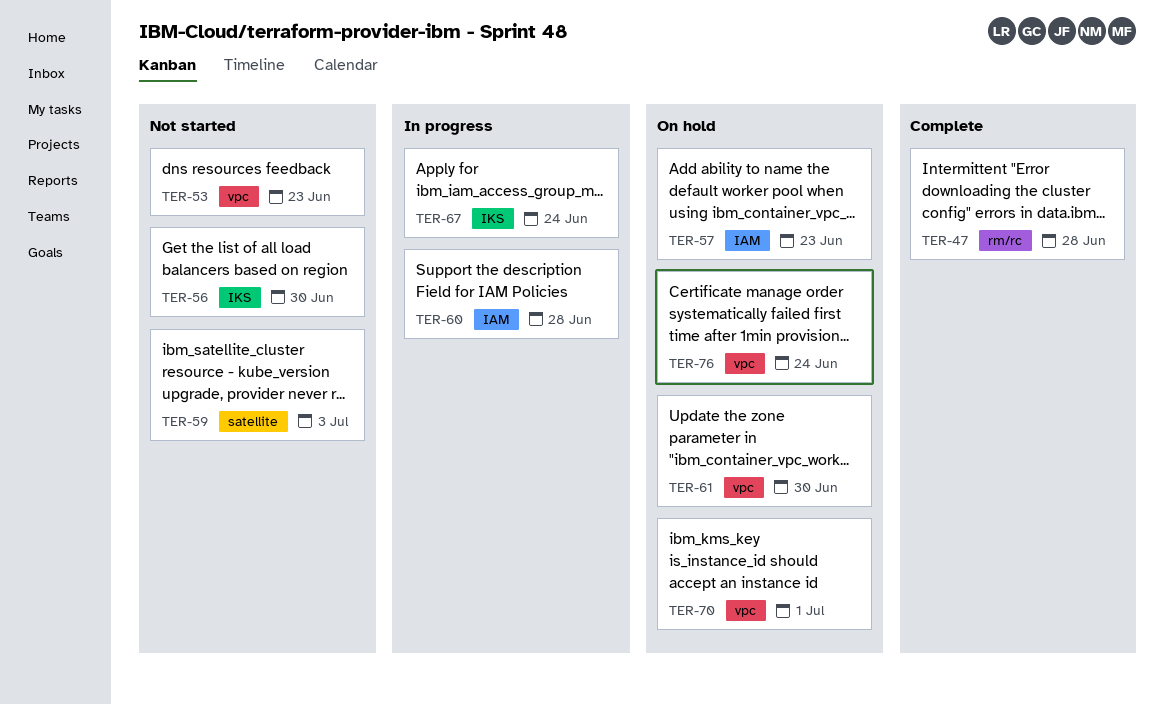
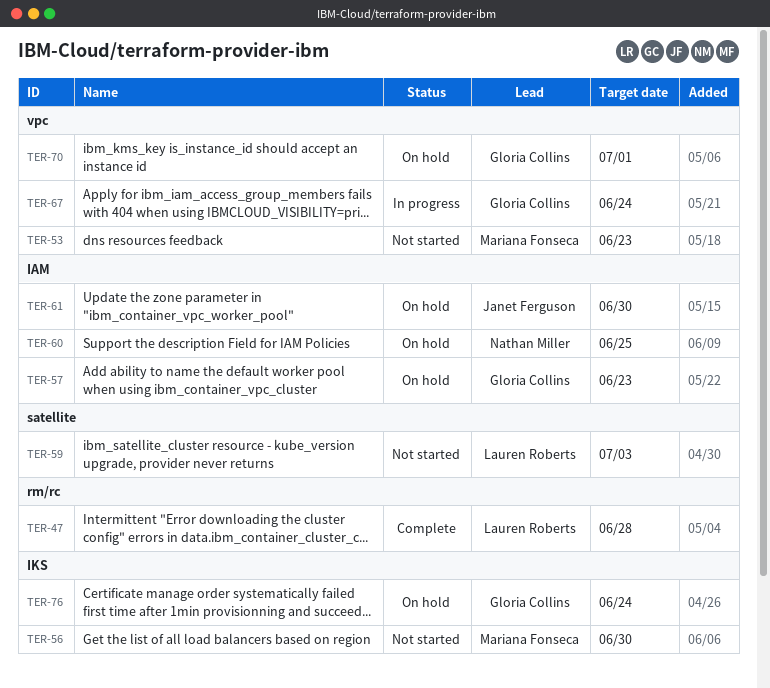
TER-60, status: In progress -> On hold
TER-60, due: Jun 28 -> Jun 25
TER-61, label: vpc -> IAM
TER-67, label: IKS -> vpc
TER-76, label: vpc -> IKS

